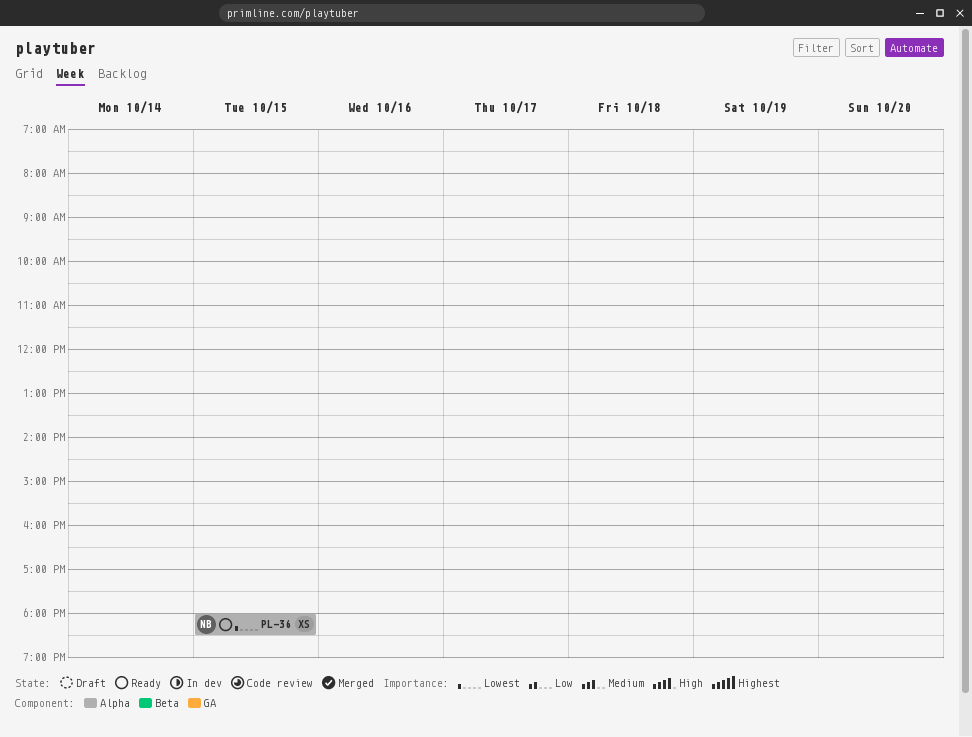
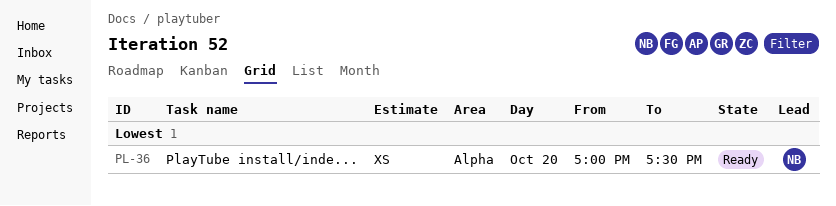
PL-36, day: Oct 15 -> Oct 20
PL-36, begins: 18:00 -> 17:00
PL-36, ends: 18:30 -> 17:30

